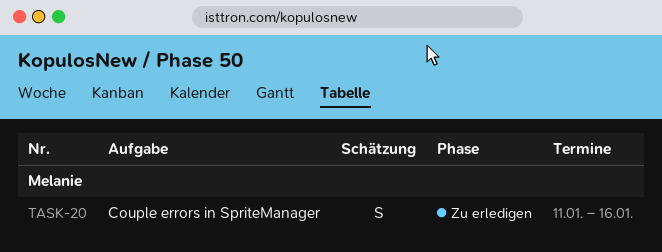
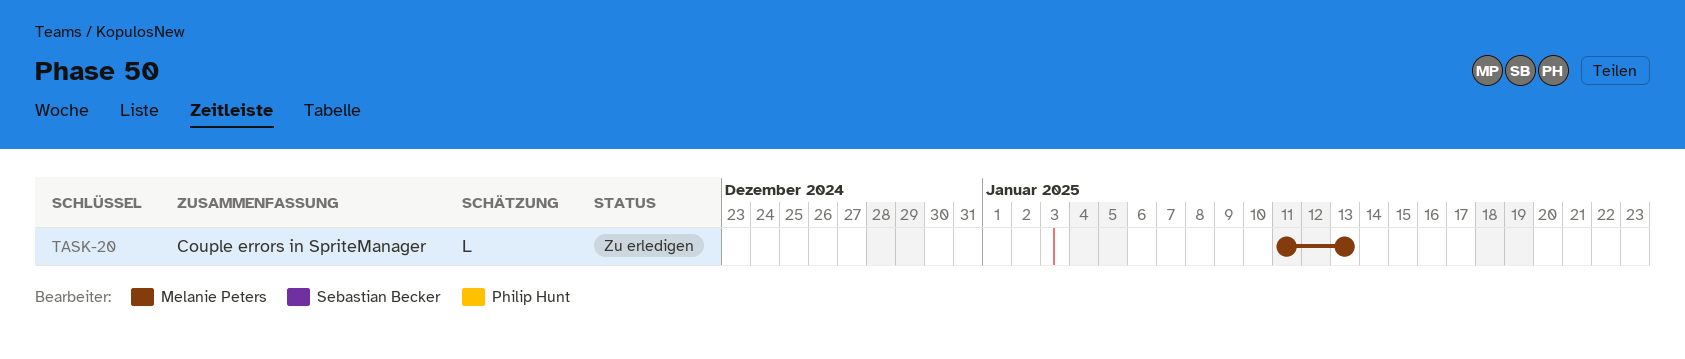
TASK-20, estimate: S -> L
TASK-20, due: Jan 16 -> Jan 13

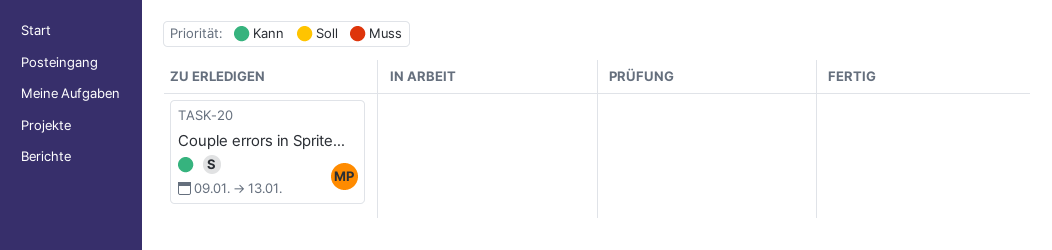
TASK-20, estimate: L -> S
TASK-20, start: Jan 11 -> Jan 9

